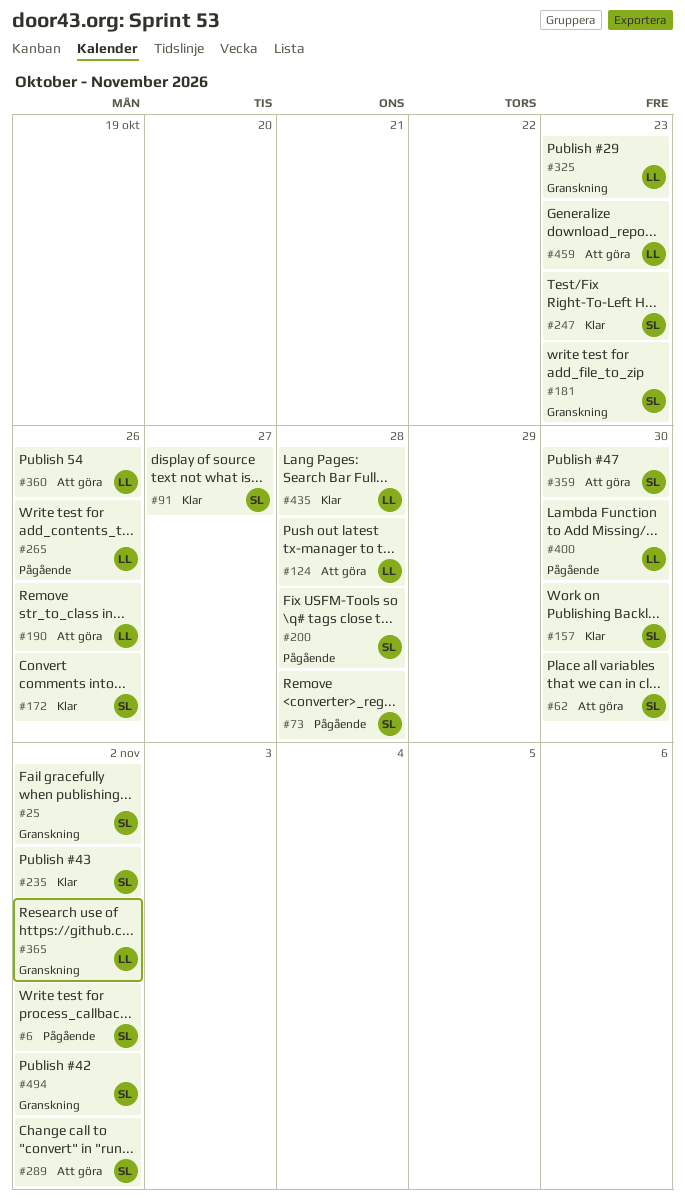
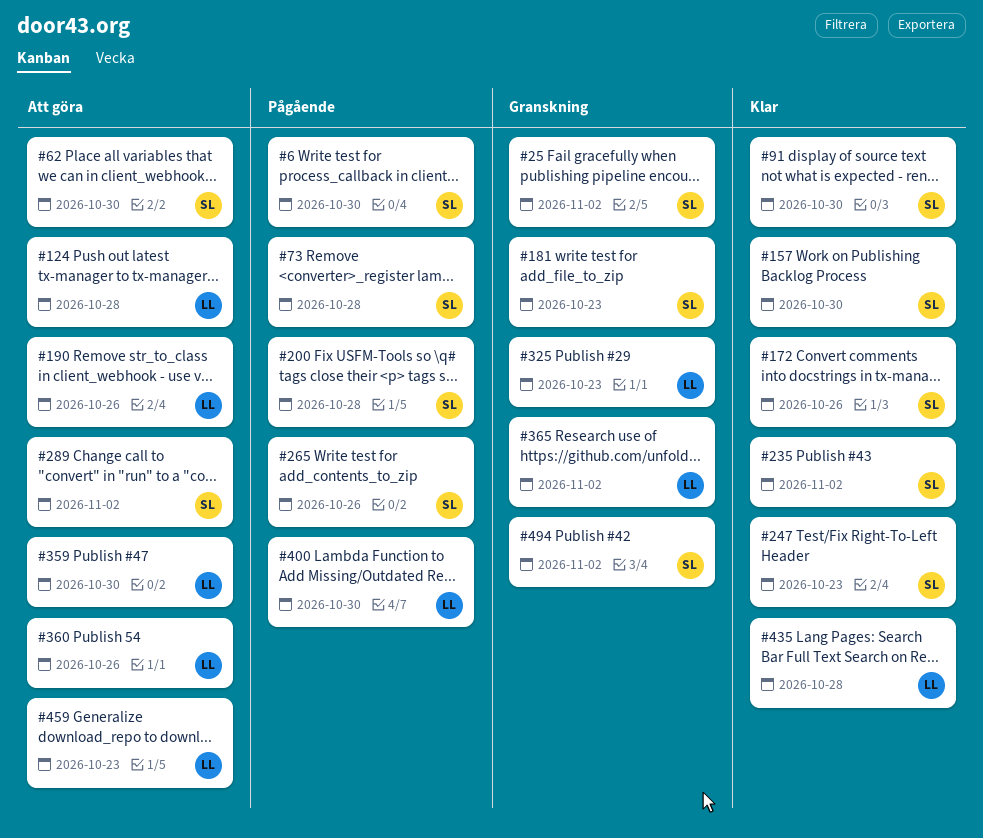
#6, due: Nov 2 -> Oct 30
#91, due: Oct 27 -> Oct 30
#265, owner: LL -> SL
#359, owner: SL -> LL

